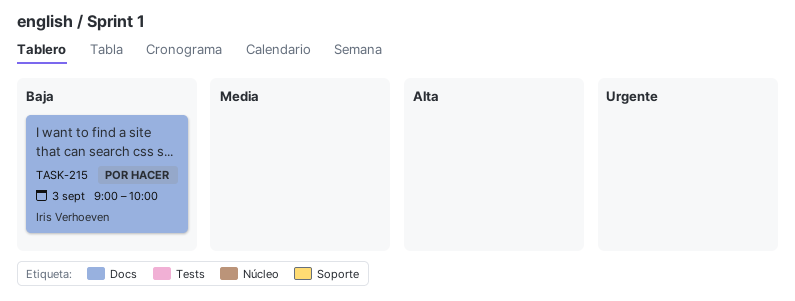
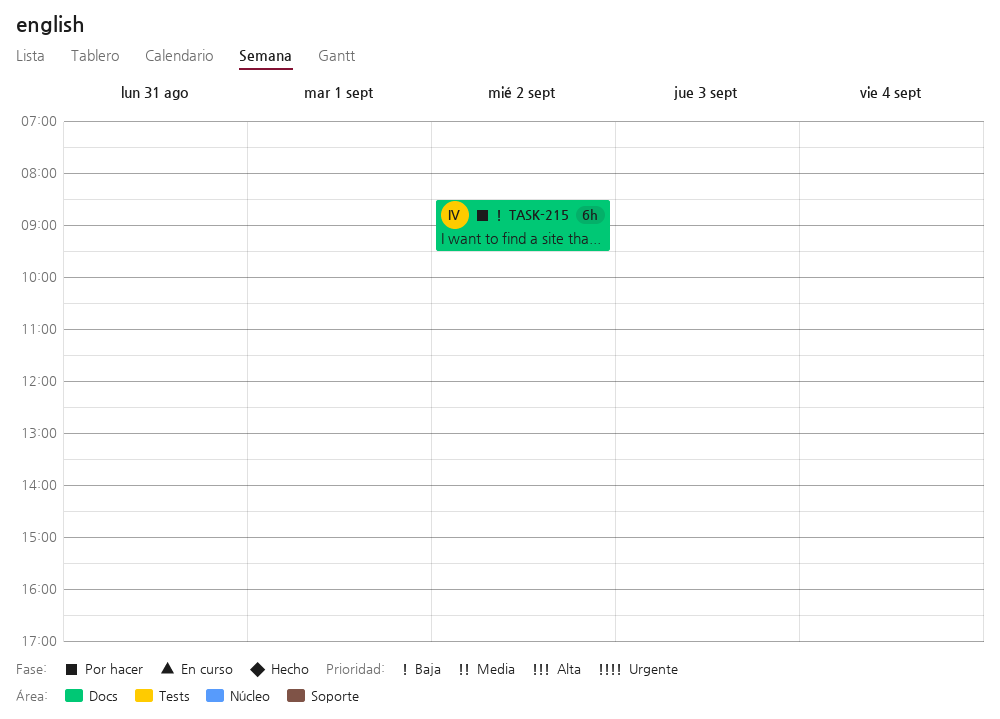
TASK-215, day: Sep 3 -> Sep 2
TASK-215, begins: 09:00 -> 08:30
TASK-215, ends: 10:00 -> 09:30

